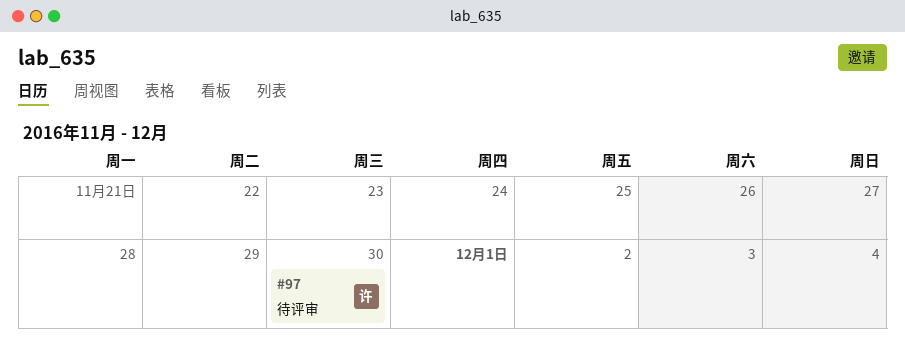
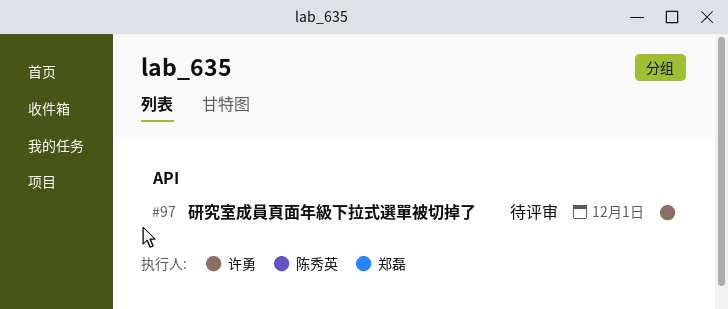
#97, due: Nov 30 -> Dec 1

